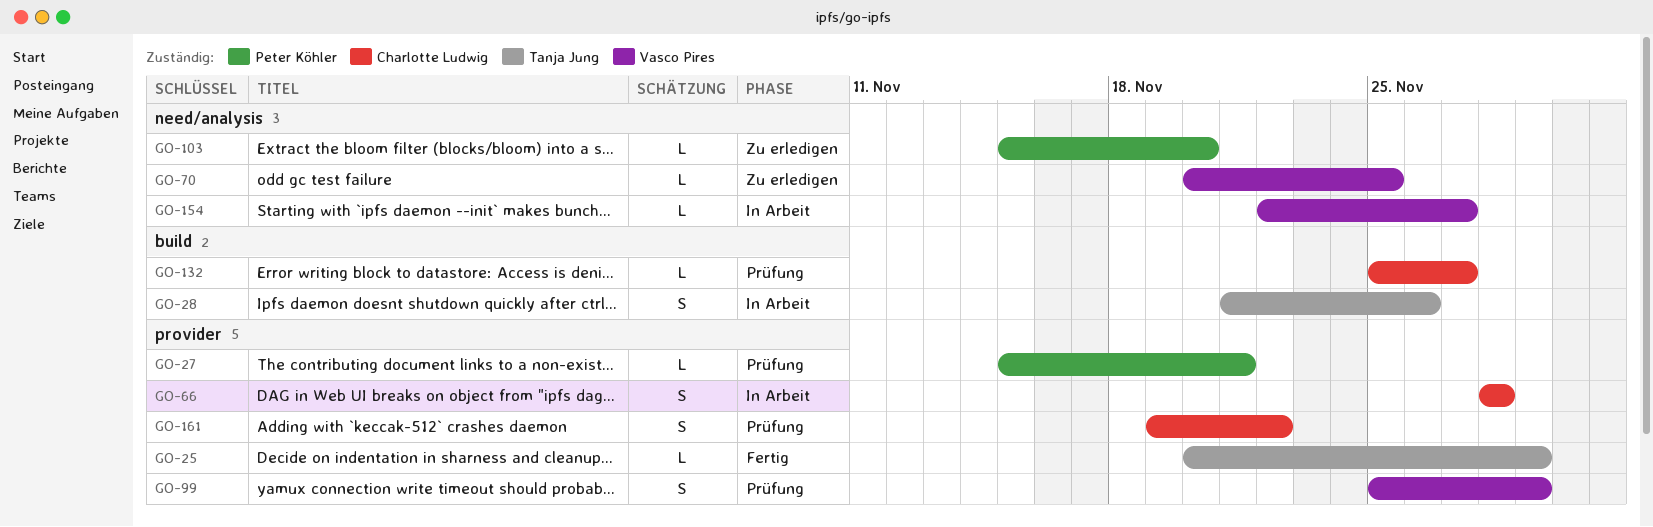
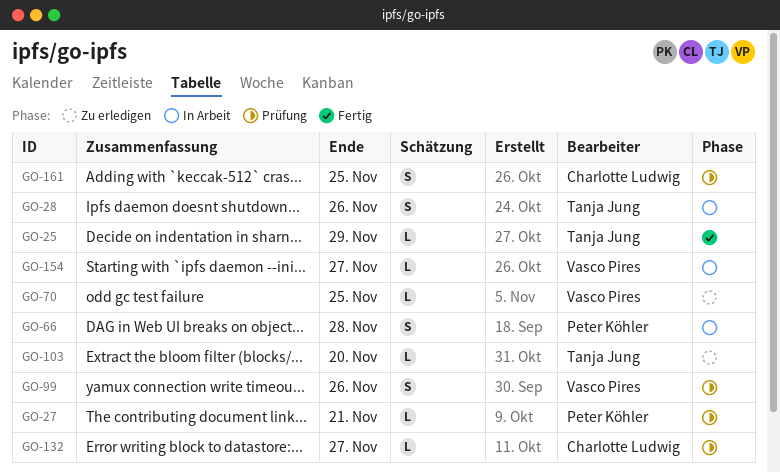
GO-66, owner: Charlotte Ludwig -> Peter Köhler
GO-99, due: Nov 29 -> Nov 26
GO-103, owner: Peter Köhler -> Tanja Jung
GO-161, due: Nov 22 -> Nov 25

